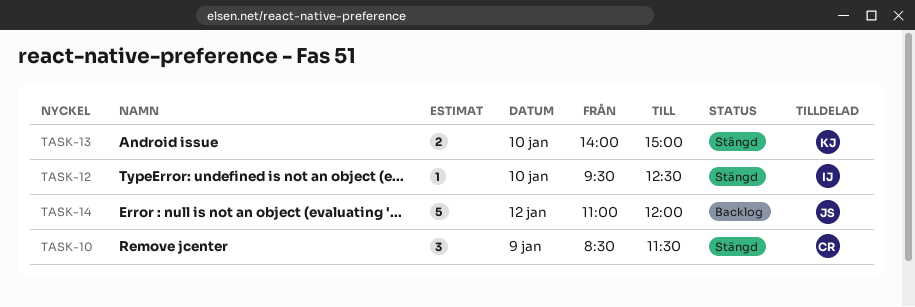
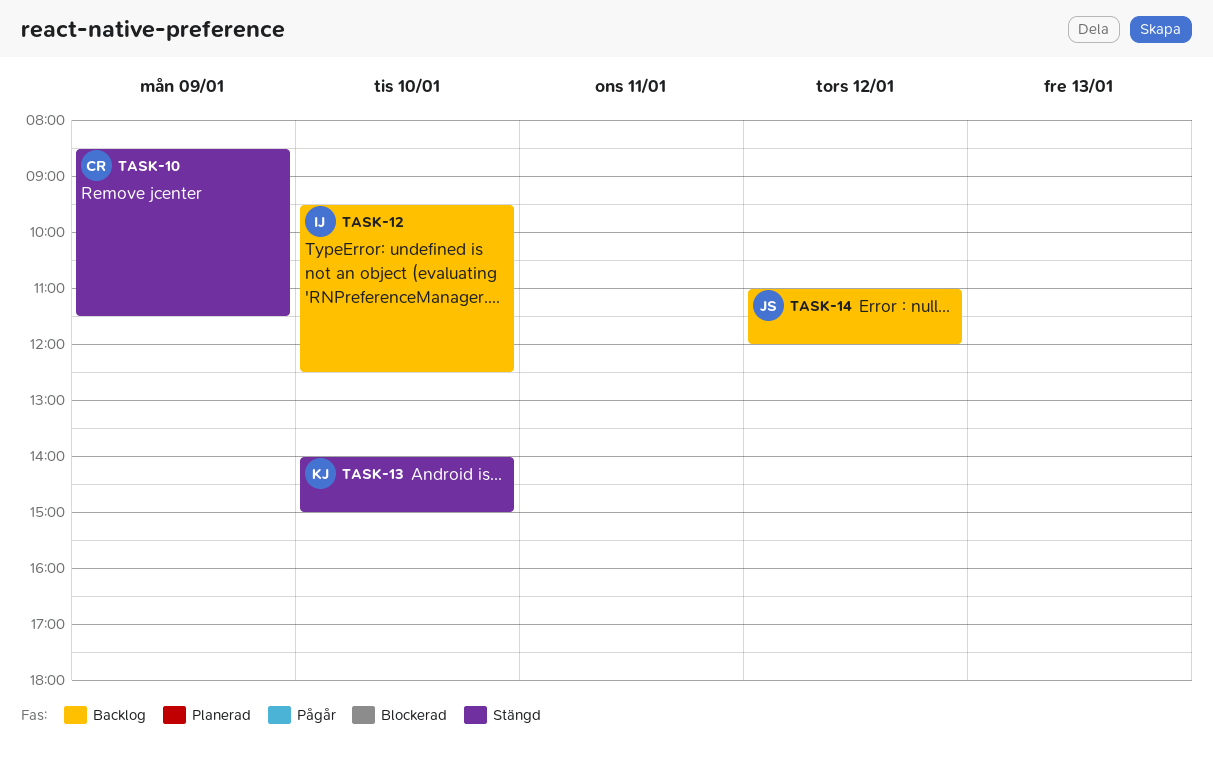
TASK-12, status: Stängd -> Backlog

